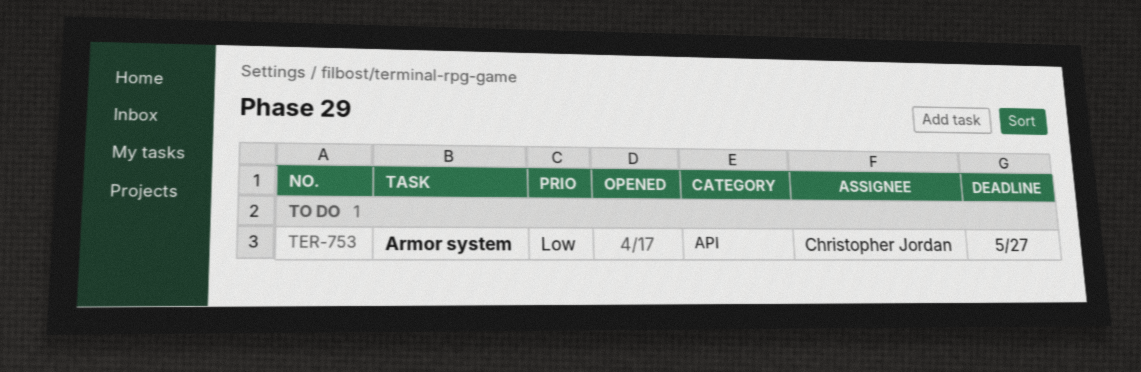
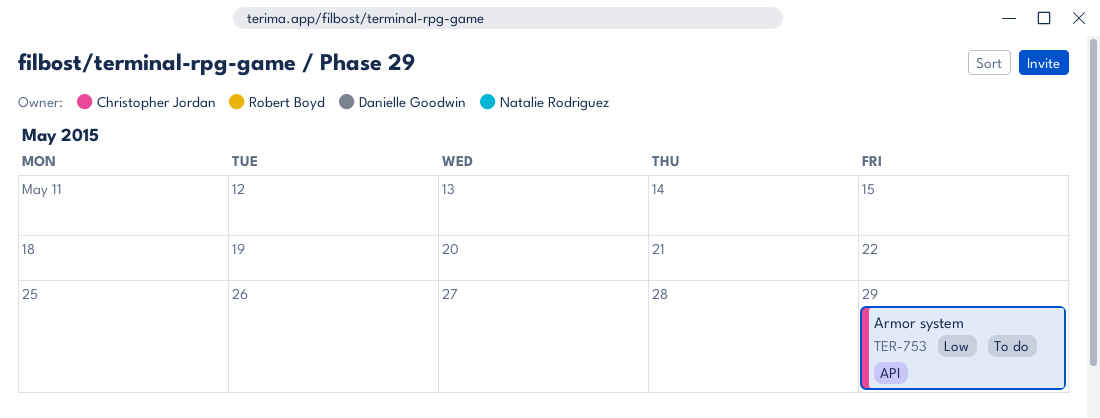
TER-753, due: May 27 -> May 29

